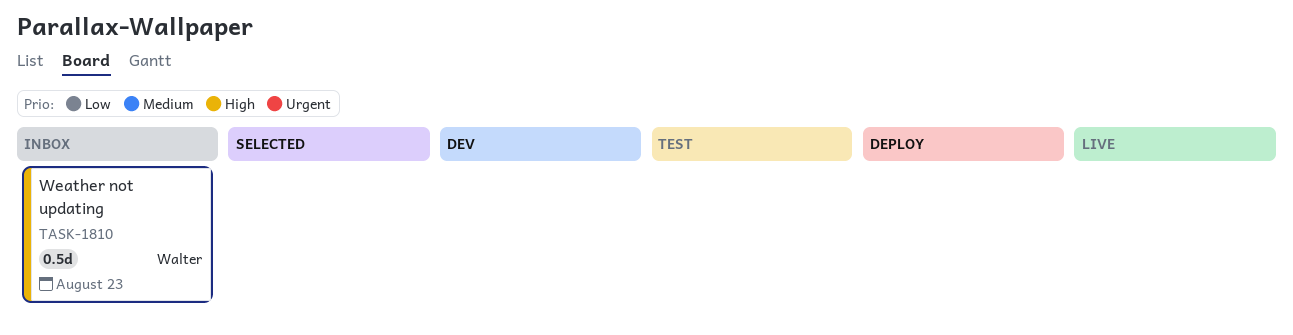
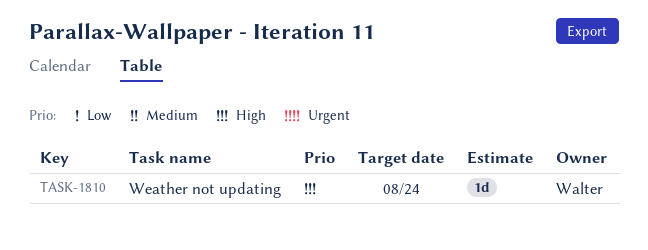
TASK-1810, estimate: 0.5d -> 1d
TASK-1810, due: Aug 23 -> Aug 24

